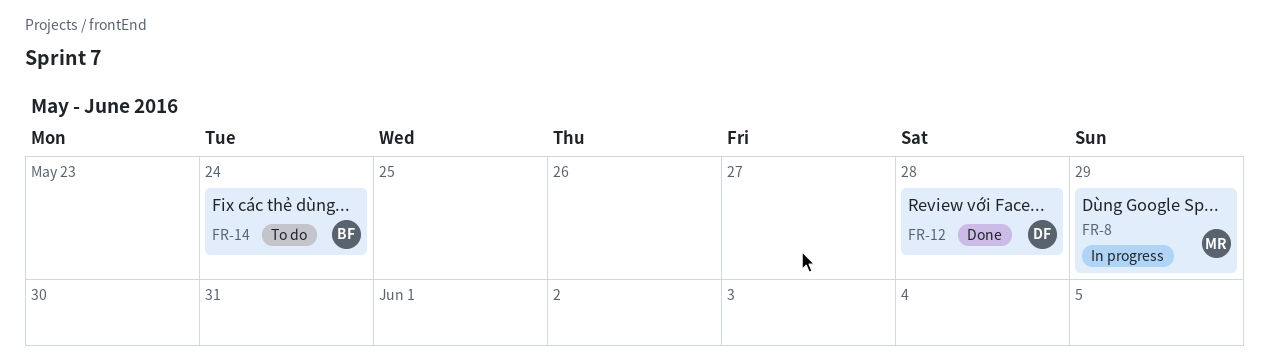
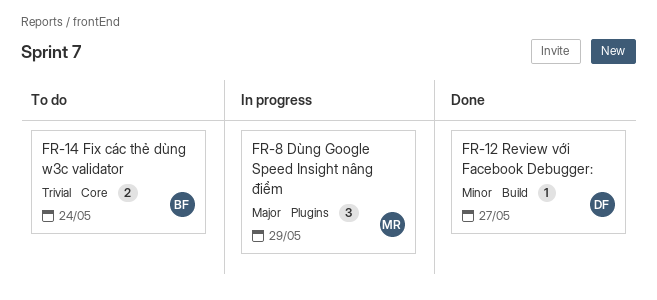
FR-12, due: May 28 -> May 27

